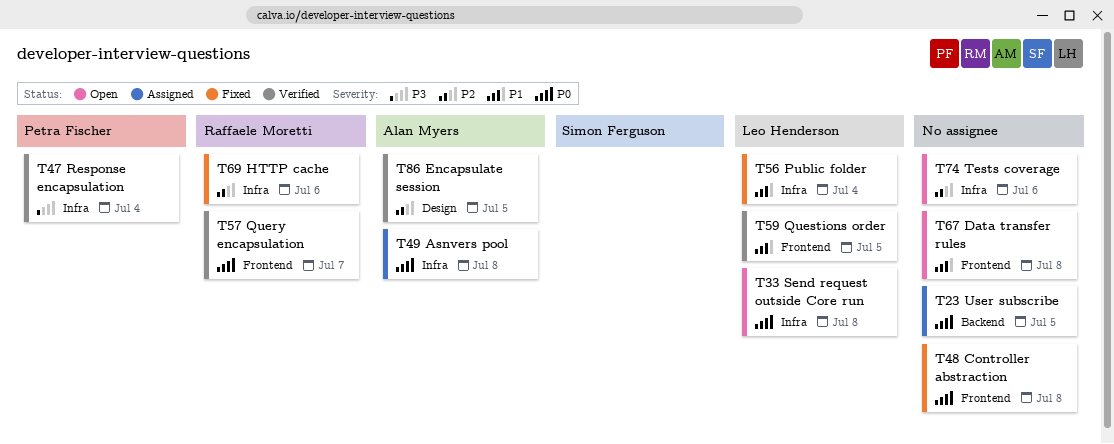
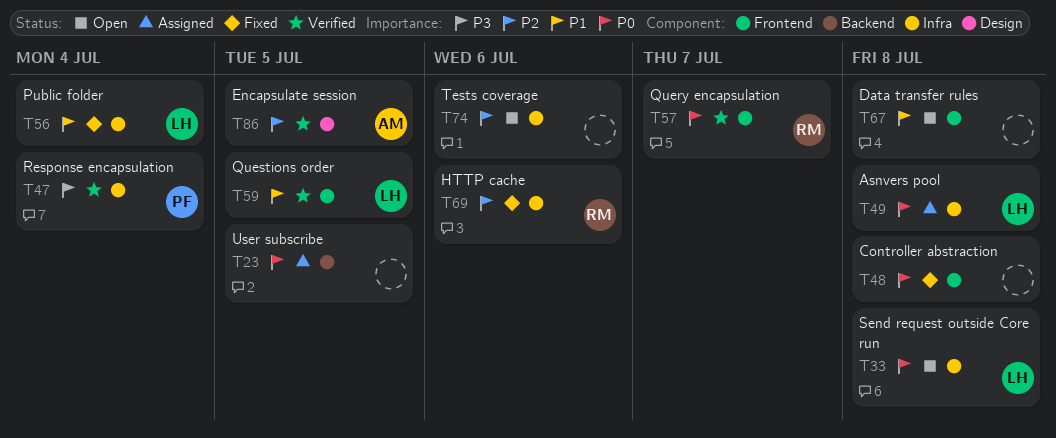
T49, owner: Alan Myers -> Leo Henderson

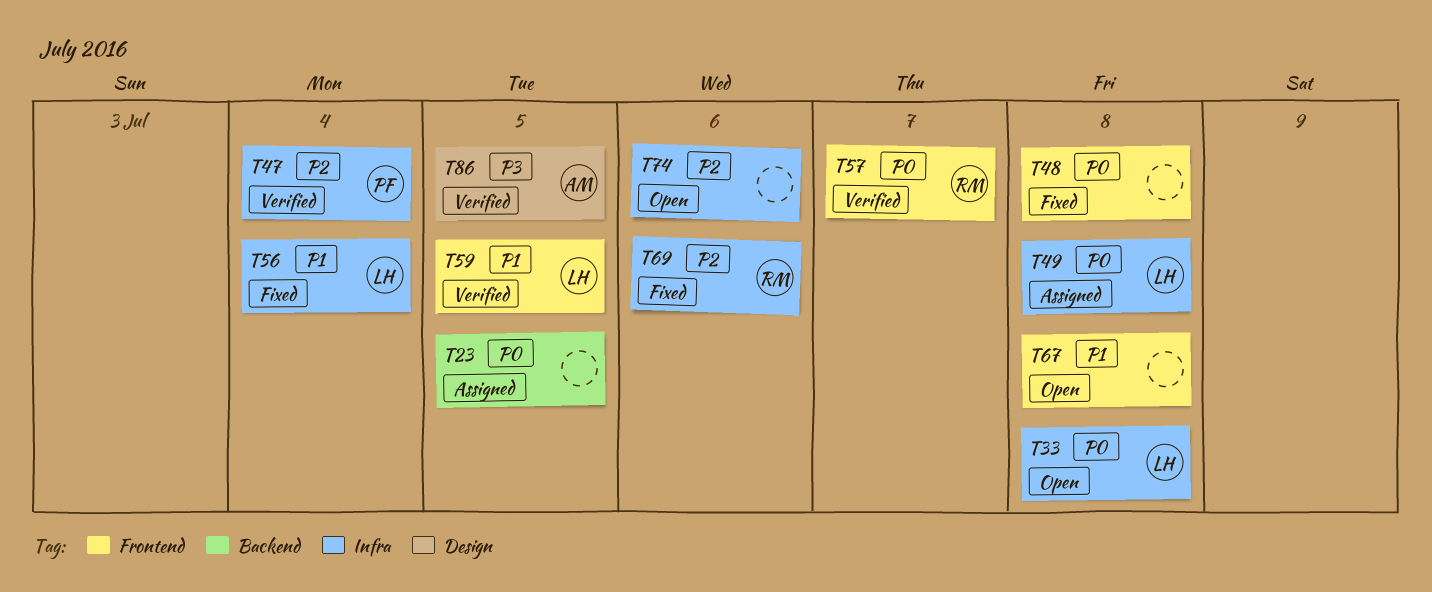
T47, priority: P3 -> P2
T86, priority: P2 -> P3

